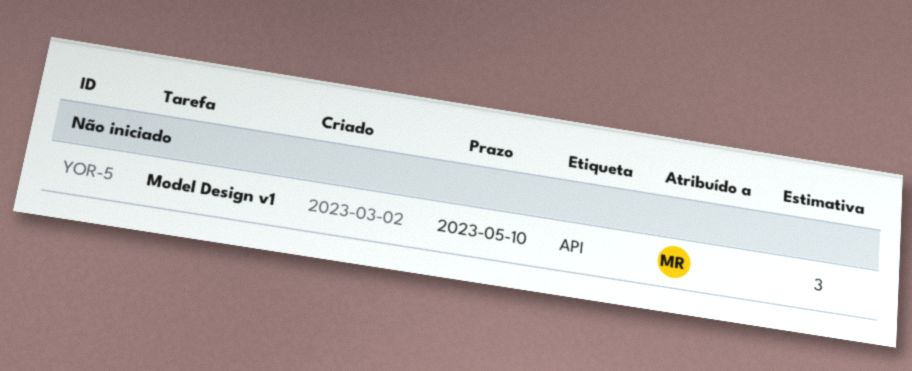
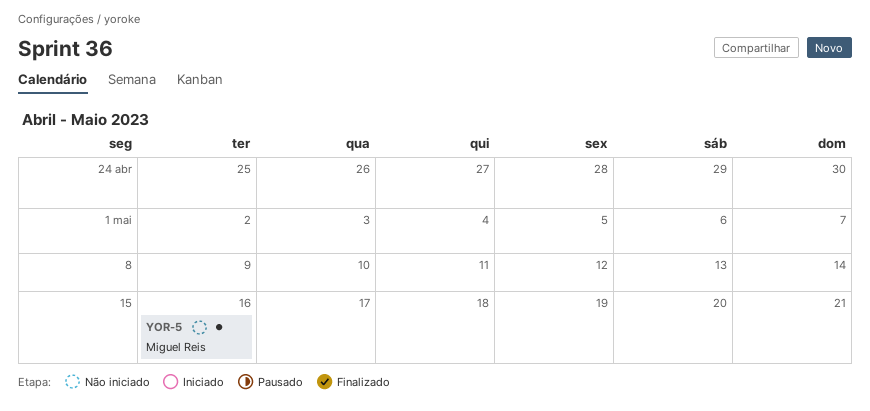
YOR-5, estimate: 3 -> 1
YOR-5, due: May 10 -> May 16

